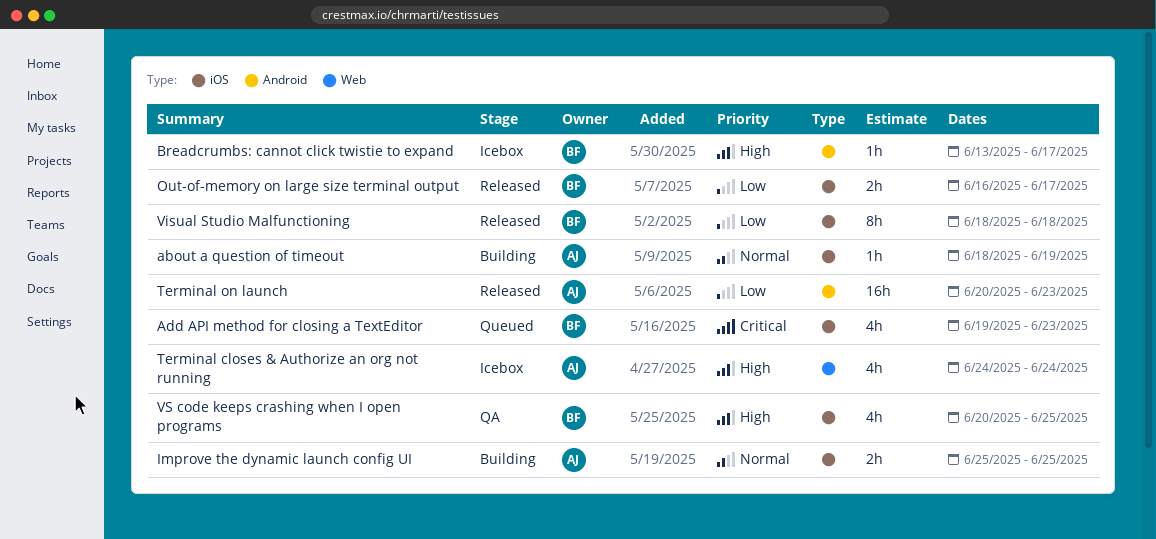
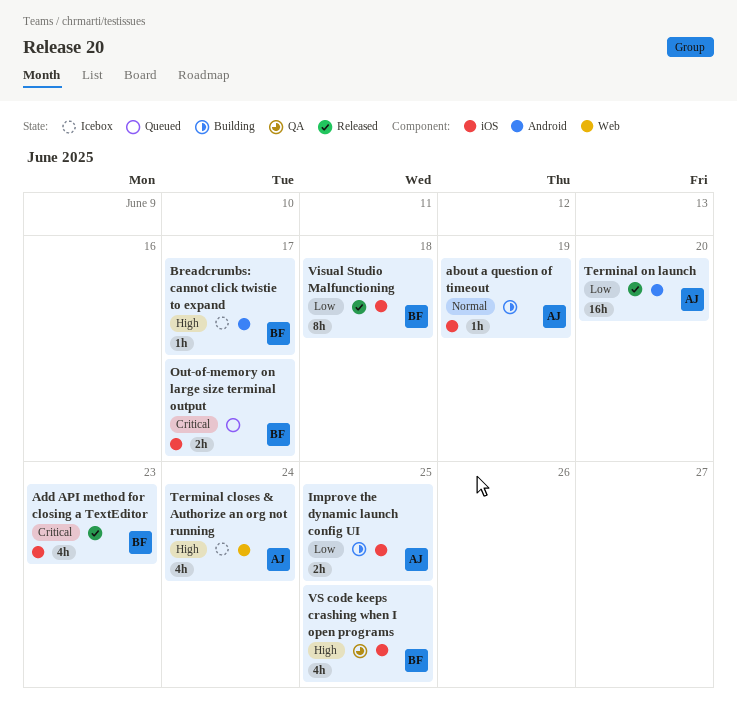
Add API method for closing a TextEditor, status: Queued -> Released
Improve the dynamic launch config UI, priority: Normal -> Low
Out-of-memory on large size terminal output, status: Released -> Queued
Out-of-memory on large size terminal output, priority: Low -> Critical
Terminal on launch, due: Jun 23 -> Jun 20

